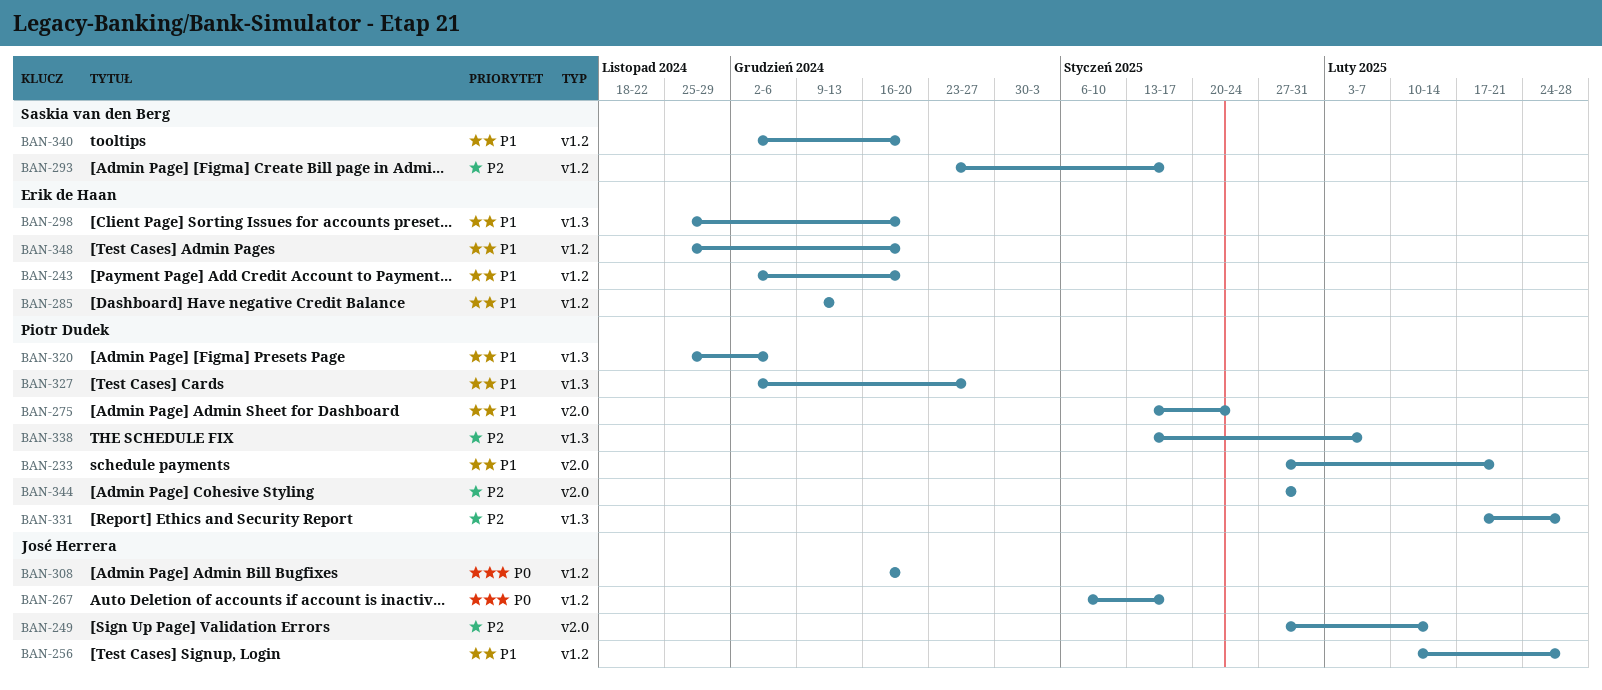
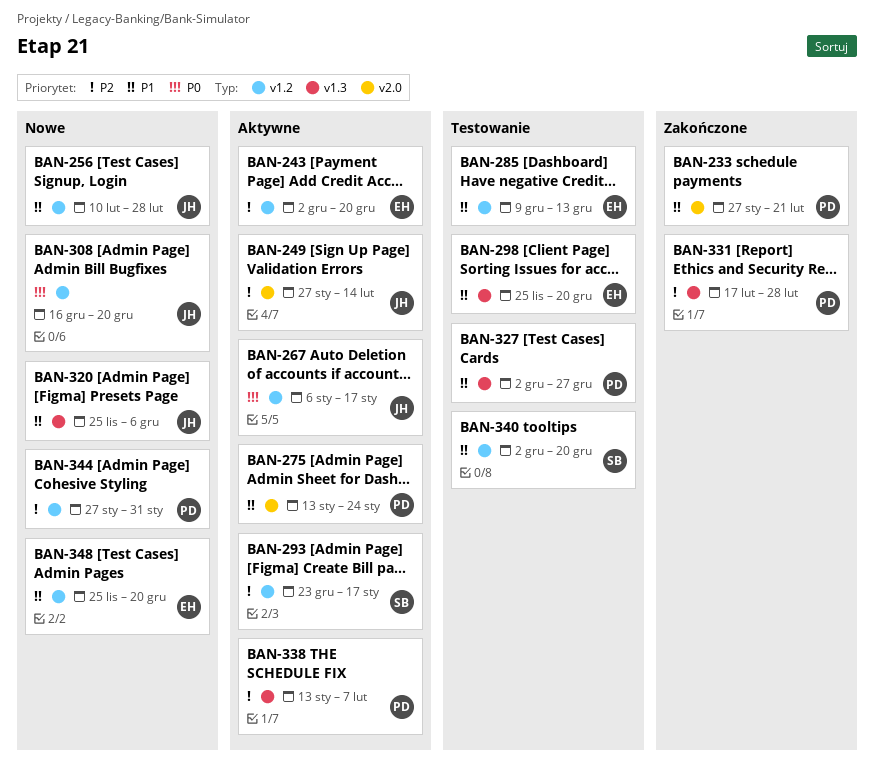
BAN-243, priority: P1 -> P2
BAN-320, owner: Piotr Dudek -> José Herrera
BAN-344, label: v2.0 -> v1.2

